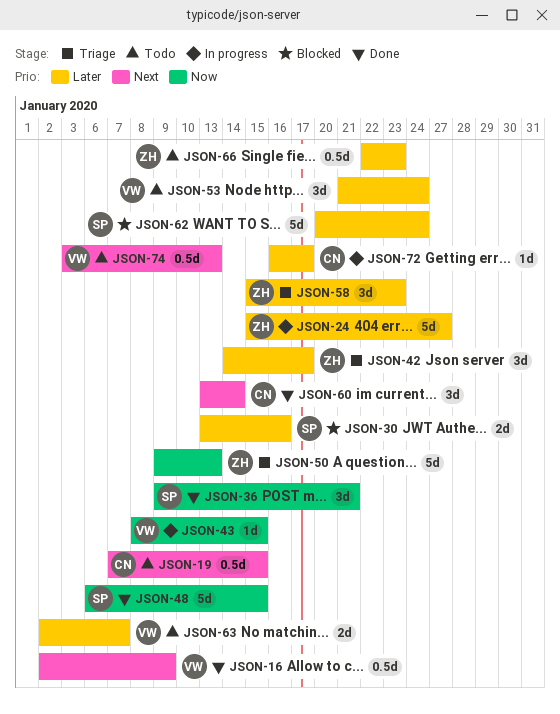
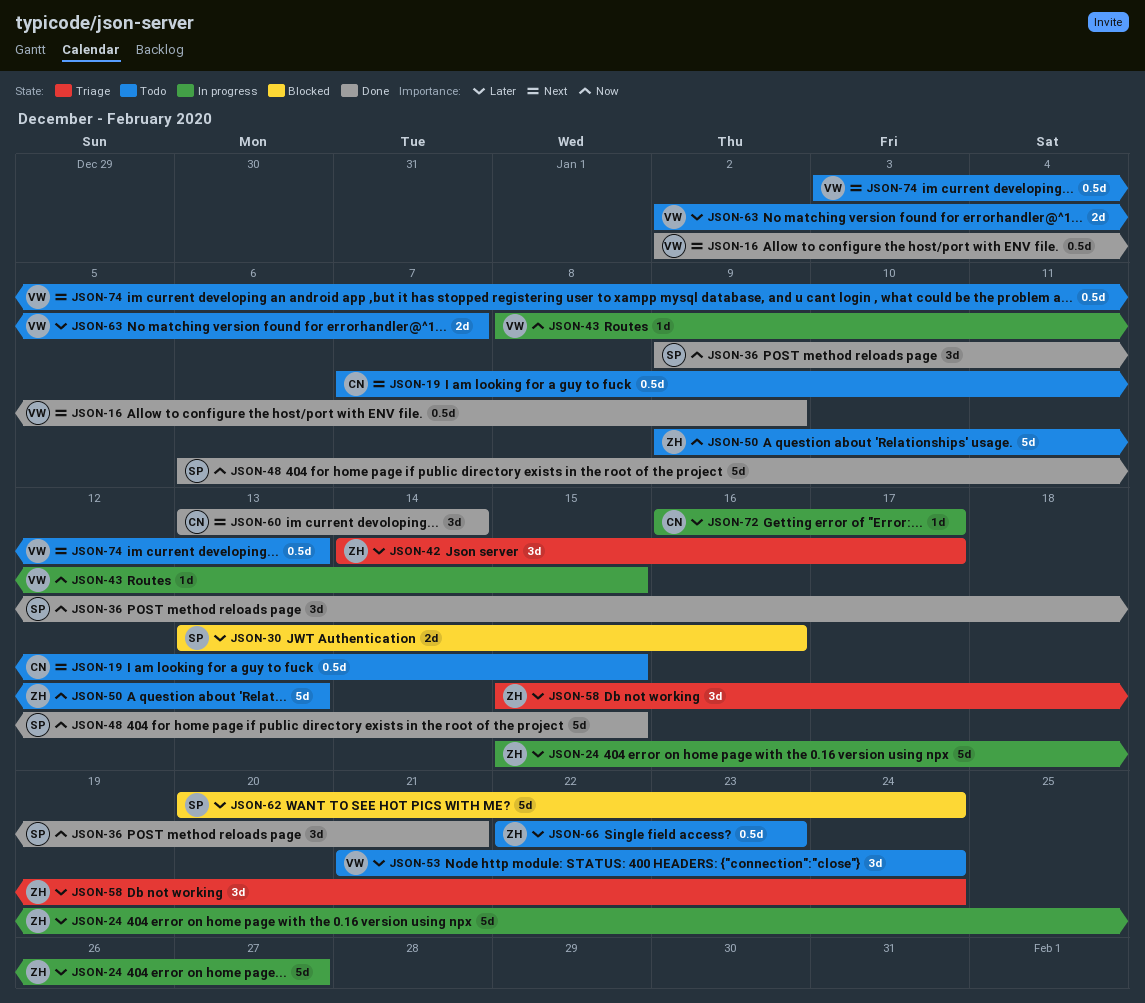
JSON-50, status: Triage -> Todo
JSON-58, due: Jan 23 -> Jan 24

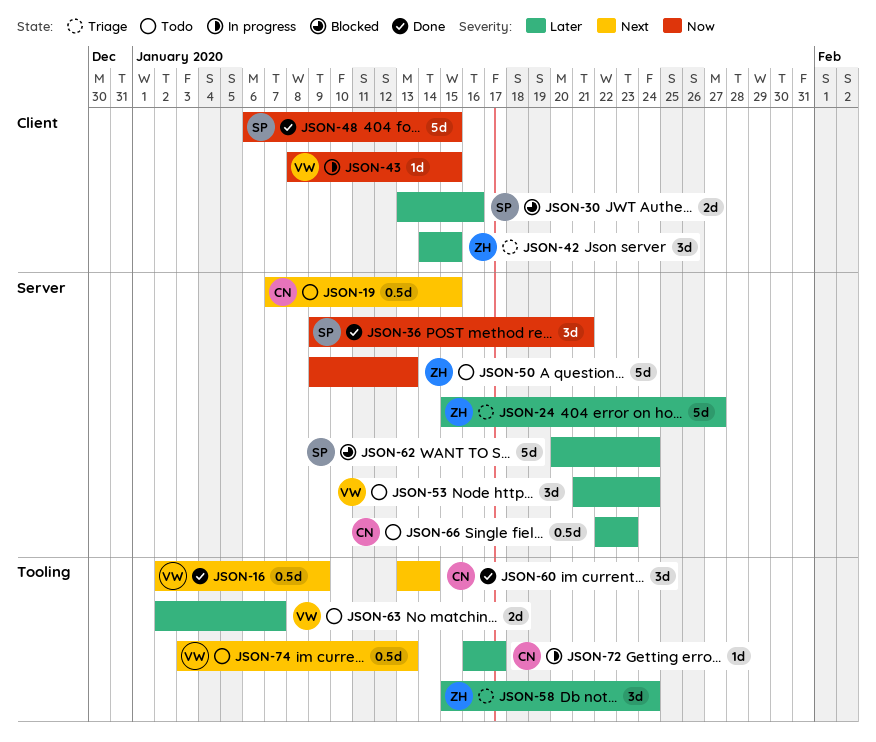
JSON-24, status: In progress -> Triage
JSON-42, due: Jan 17 -> Jan 15
JSON-66, owner: ZH -> CN

